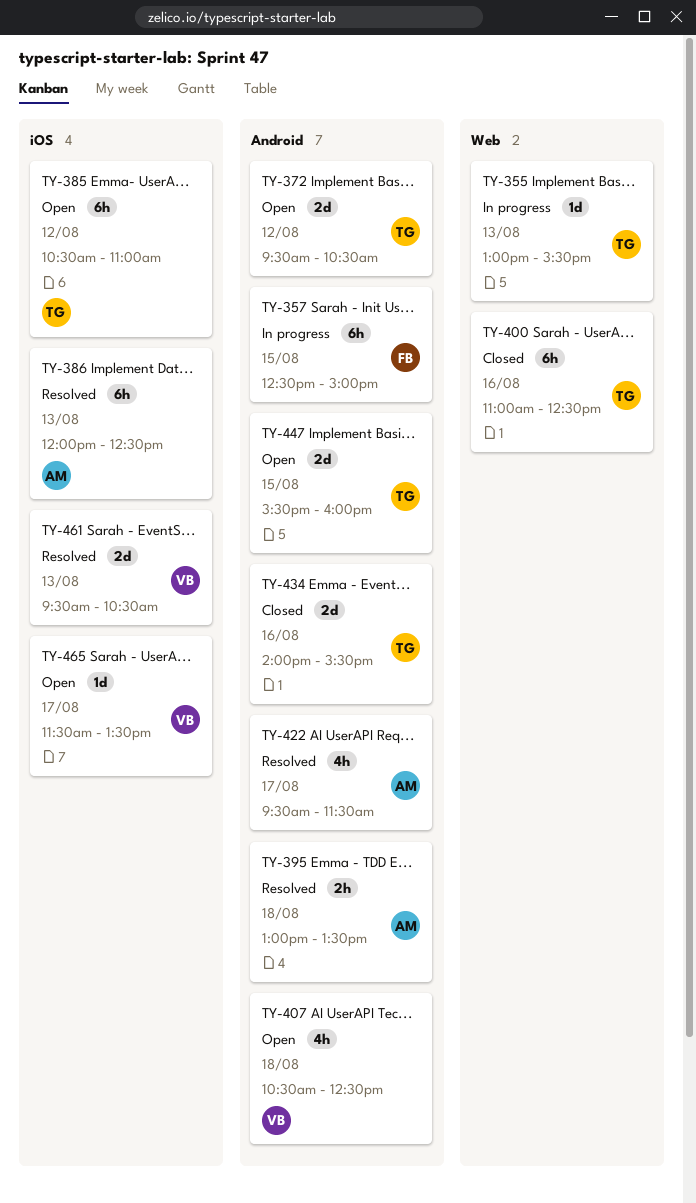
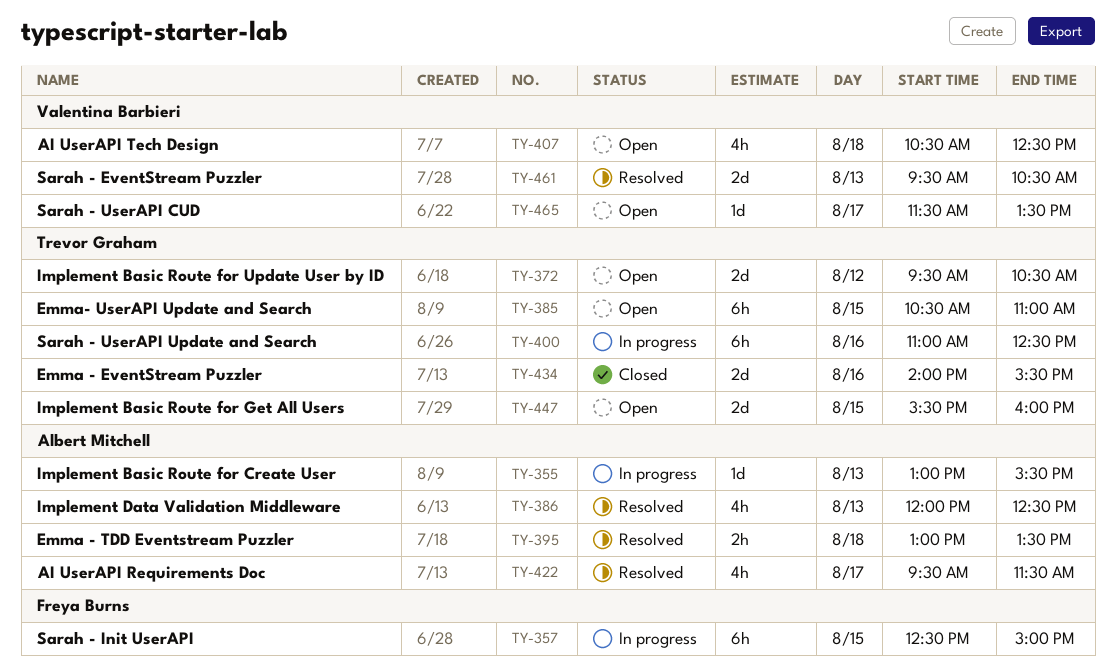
TY-355, owner: Trevor Graham -> Albert Mitchell
TY-385, day: Aug 12 -> Aug 15
TY-386, estimate: 6h -> 4h
TY-400, status: Closed -> In progress

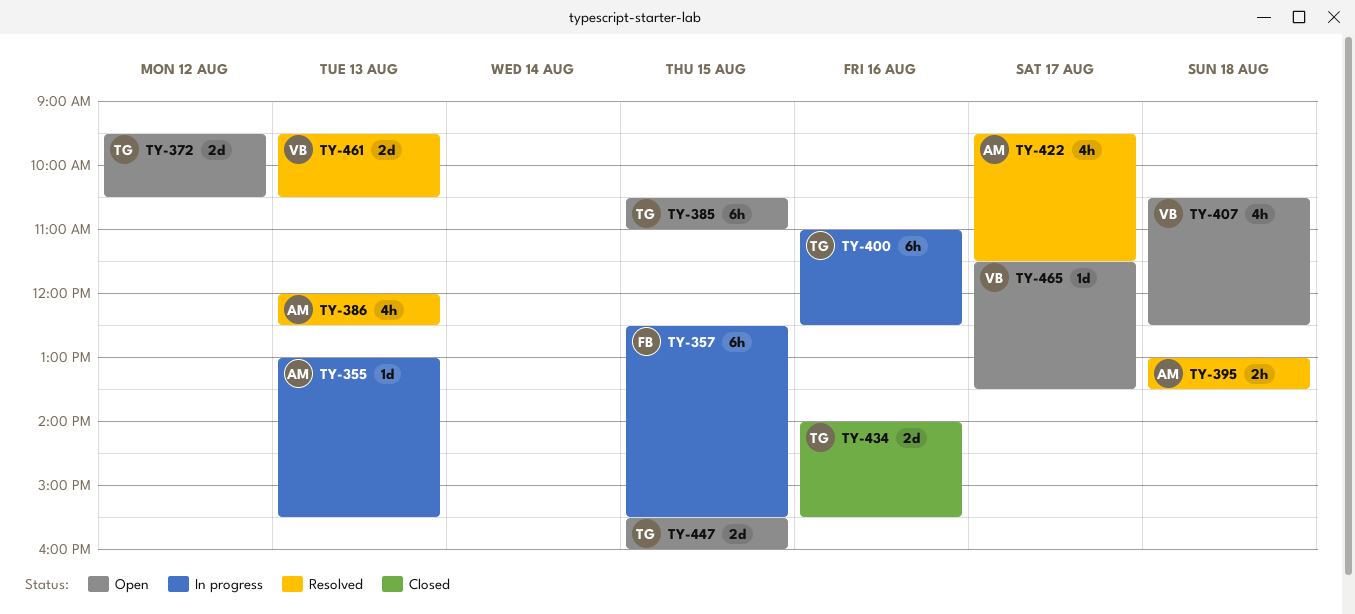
TY-357, ends: 15:00 -> 15:30

